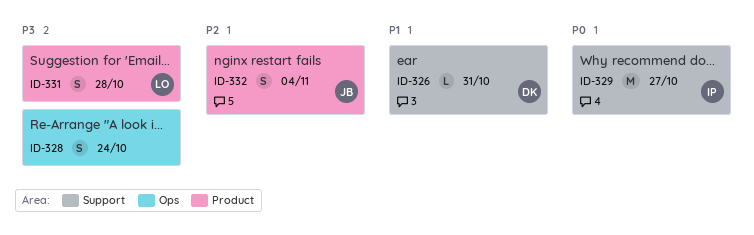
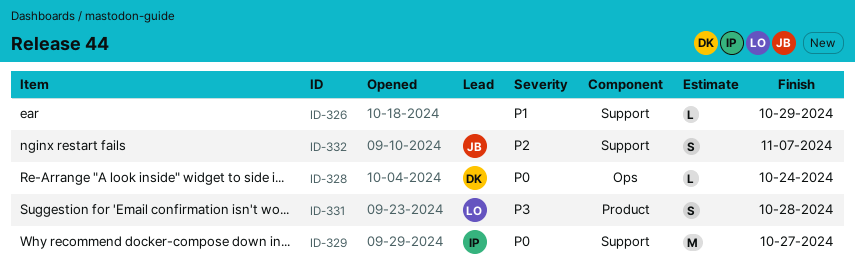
ID-326, owner: DK -> none
ID-326, due: Oct 31 -> Oct 29
ID-328, owner: none -> DK
ID-328, priority: P3 -> P0
ID-328, estimate: S -> L
ID-332, label: Product -> Support
ID-332, due: Nov 4 -> Nov 7

